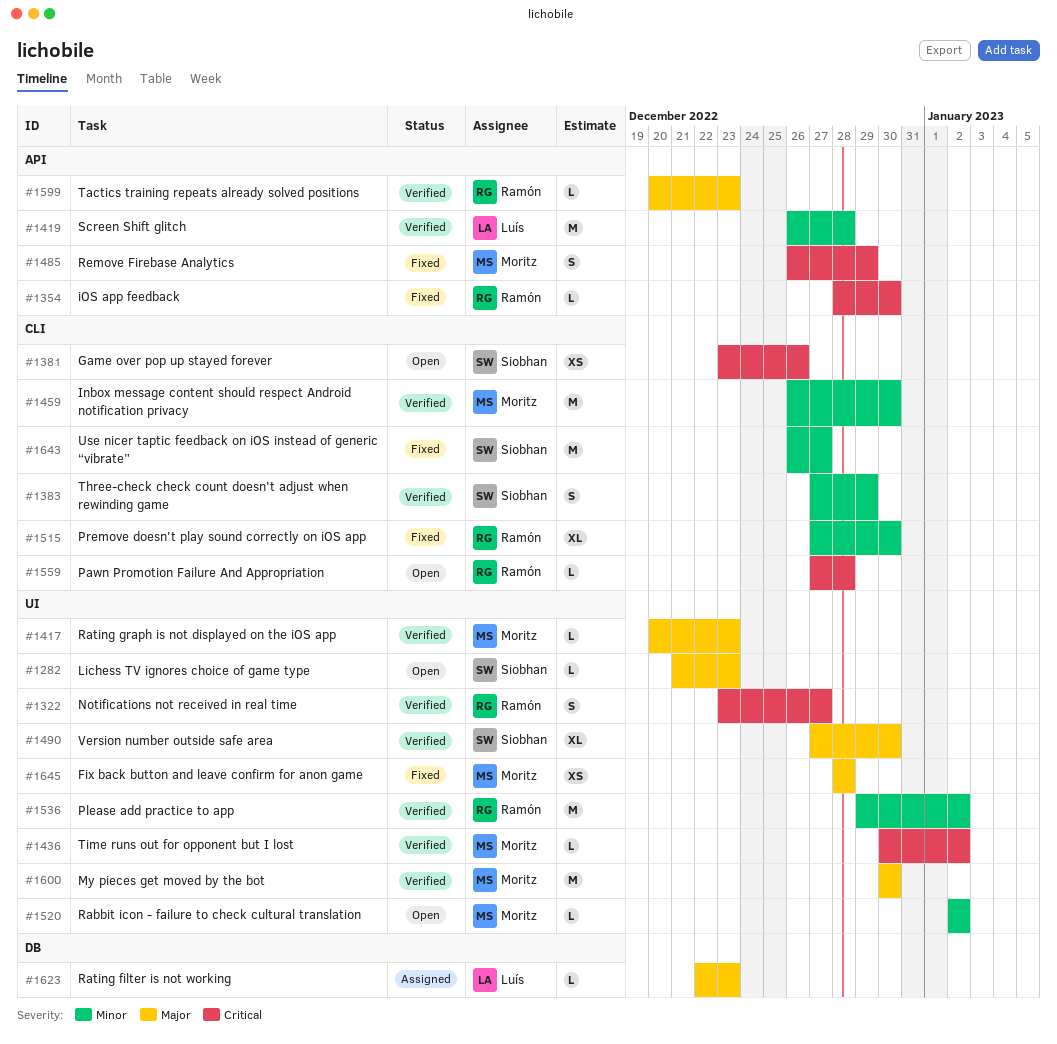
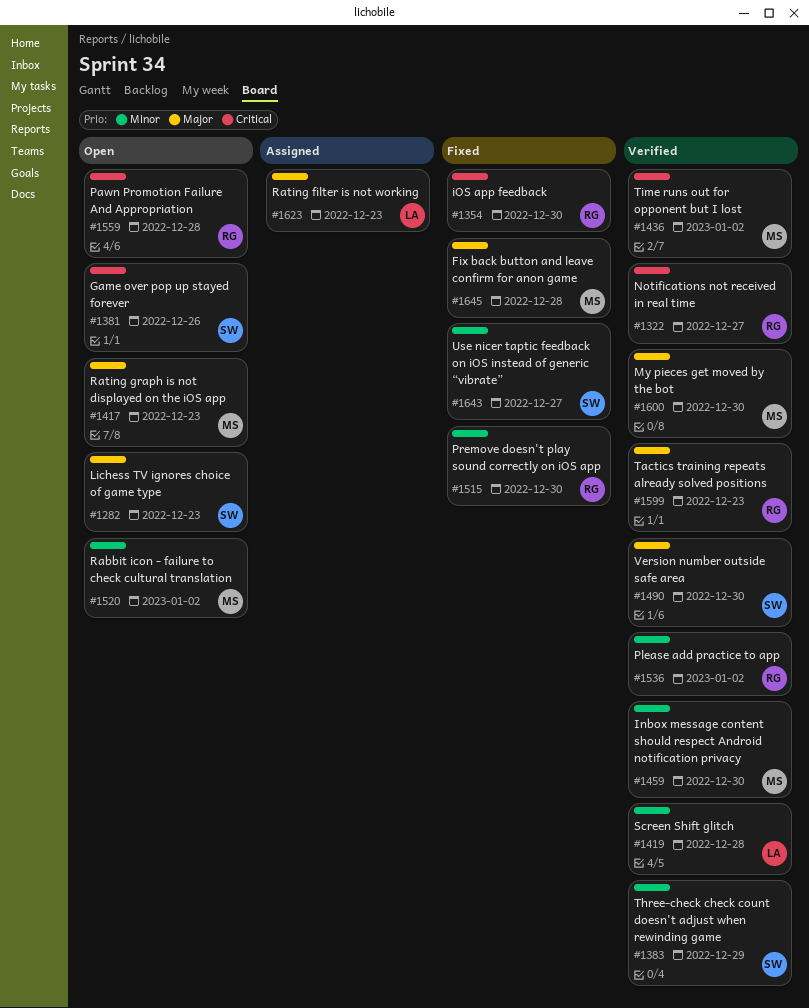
#1417, status: Verified -> Open
#1485: present -> none

